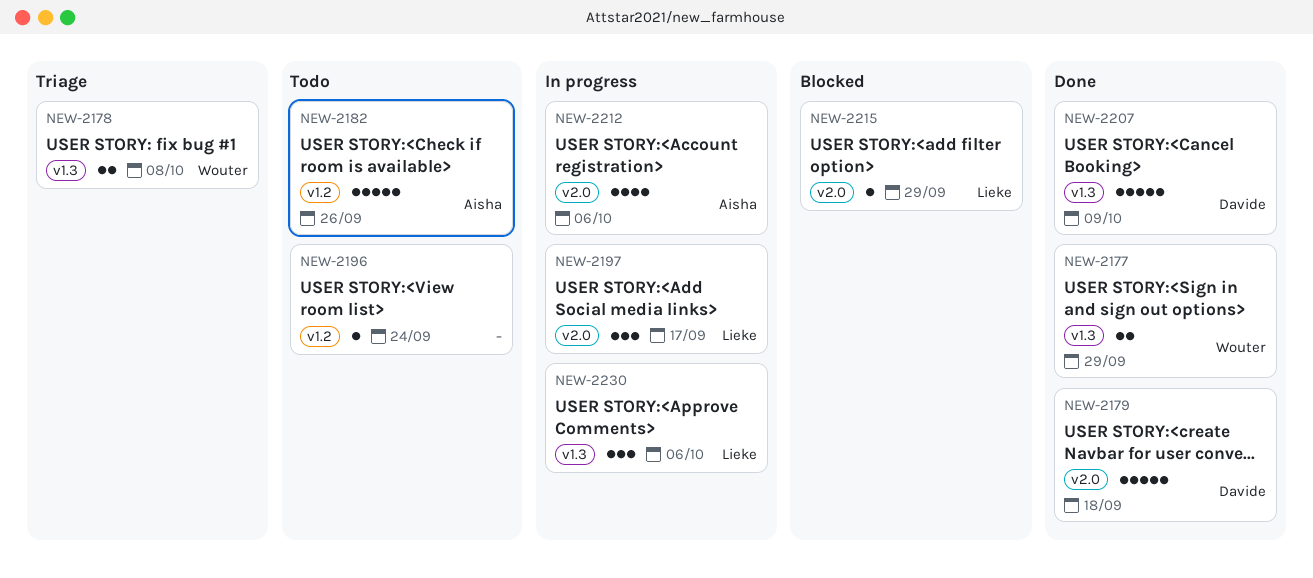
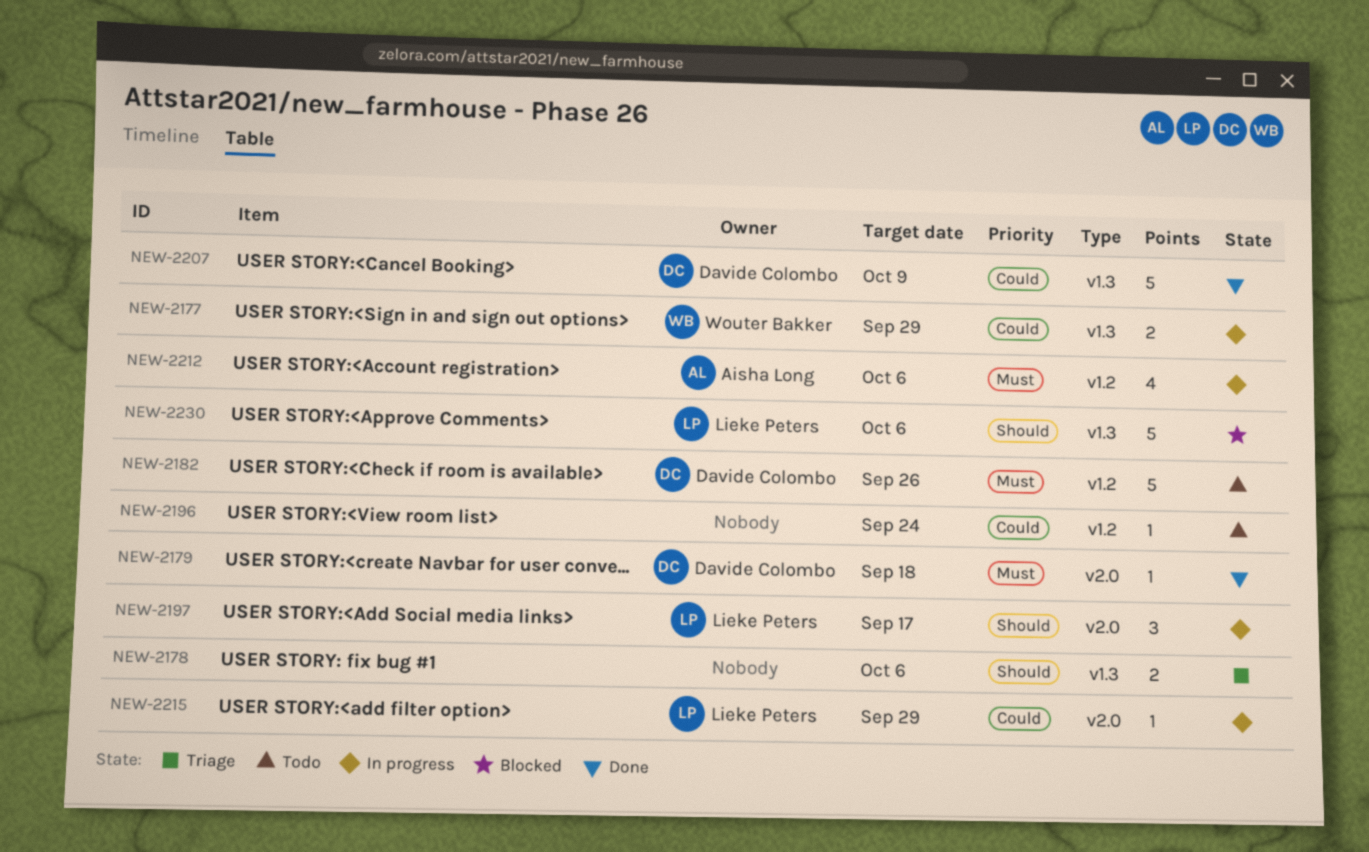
NEW-2177, status: Done -> In progress
NEW-2178, owner: Wouter Bakker -> none
NEW-2178, due: Oct 8 -> Oct 6
NEW-2179, estimate: 5 -> 1
NEW-2182, owner: Aisha Long -> Davide Colombo
NEW-2212, label: v2.0 -> v1.2
NEW-2215, status: Blocked -> In progress
NEW-2230, status: In progress -> Blocked
NEW-2230, estimate: 3 -> 5

